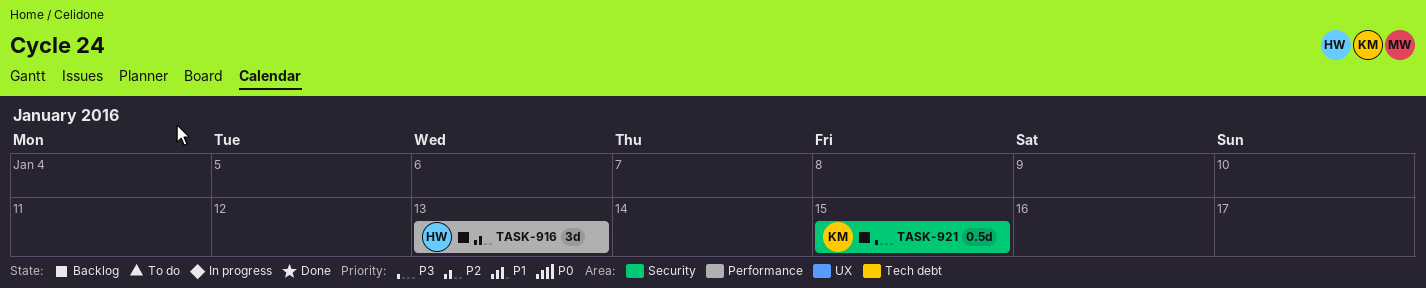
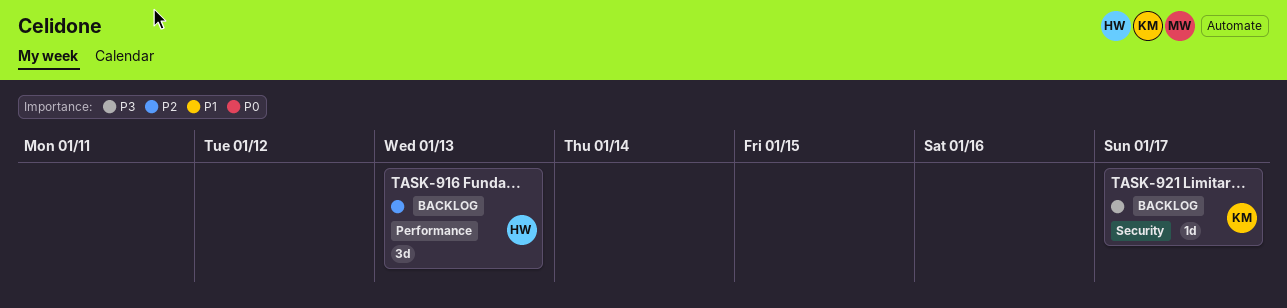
TASK-921, estimate: 0.5d -> 1d
TASK-921, due: Jan 15 -> Jan 17

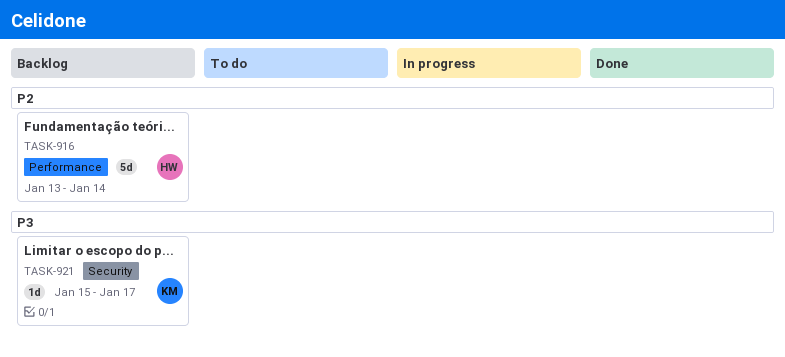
TASK-916, estimate: 3d -> 5d
TASK-916, due: Jan 13 -> Jan 14

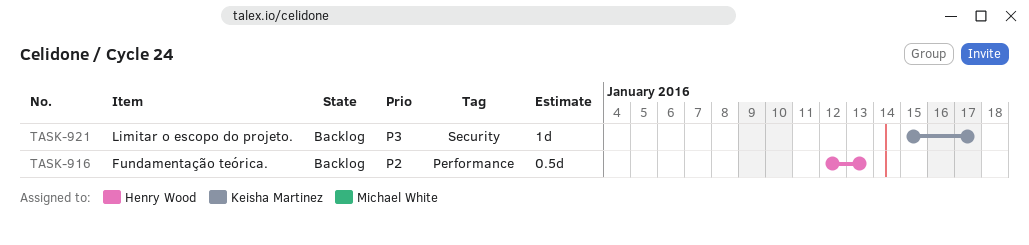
TASK-916, estimate: 5d -> 0.5d
TASK-916, start: Jan 13 -> Jan 12
TASK-916, due: Jan 14 -> Jan 13

